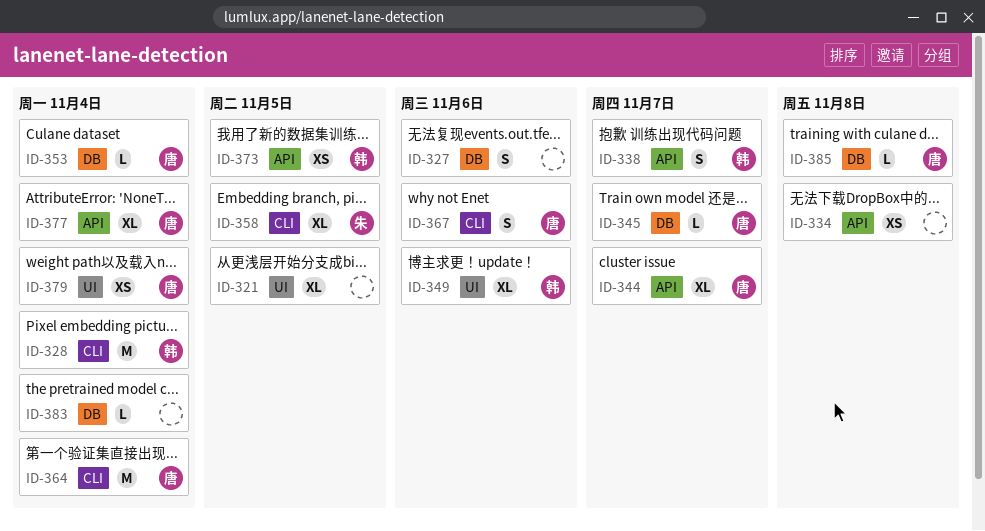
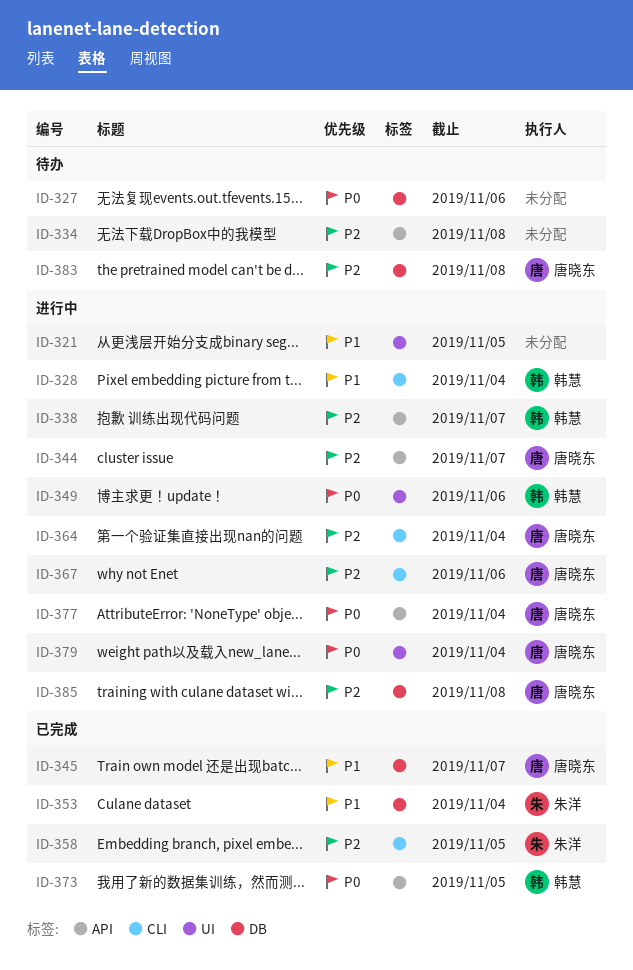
ID-353, owner: 唐晓东 -> 朱洋
ID-383, owner: none -> 唐晓东
ID-383, due: Nov 4 -> Nov 8

